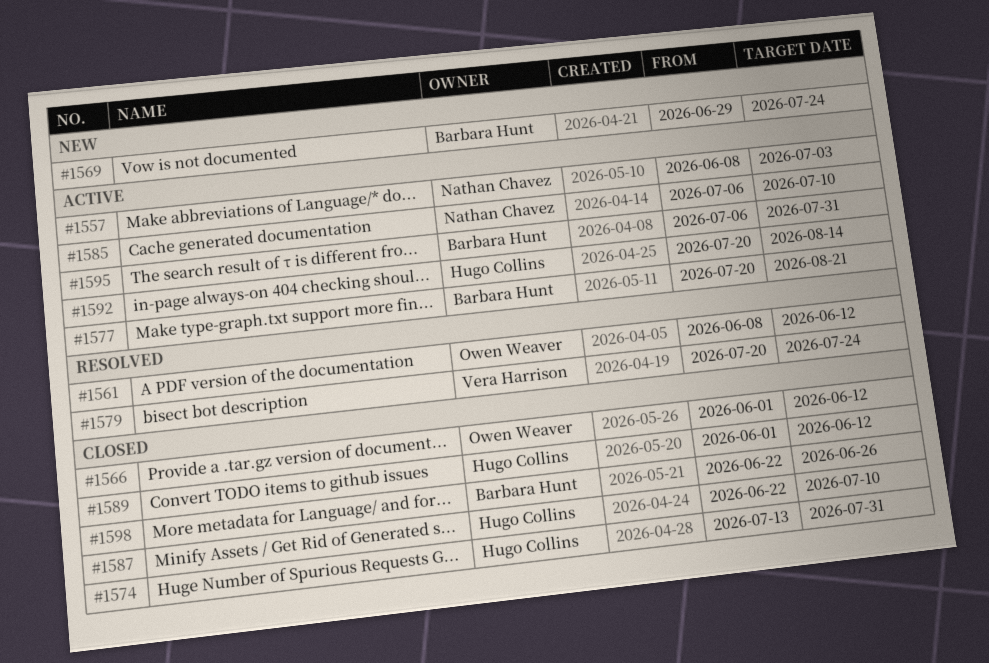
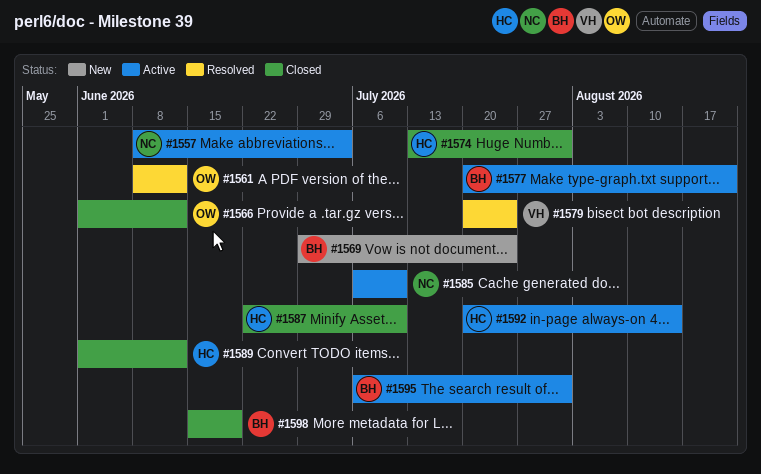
#1598, start: Jun 22 -> Jun 15
#1598, due: Jun 26 -> Jun 19

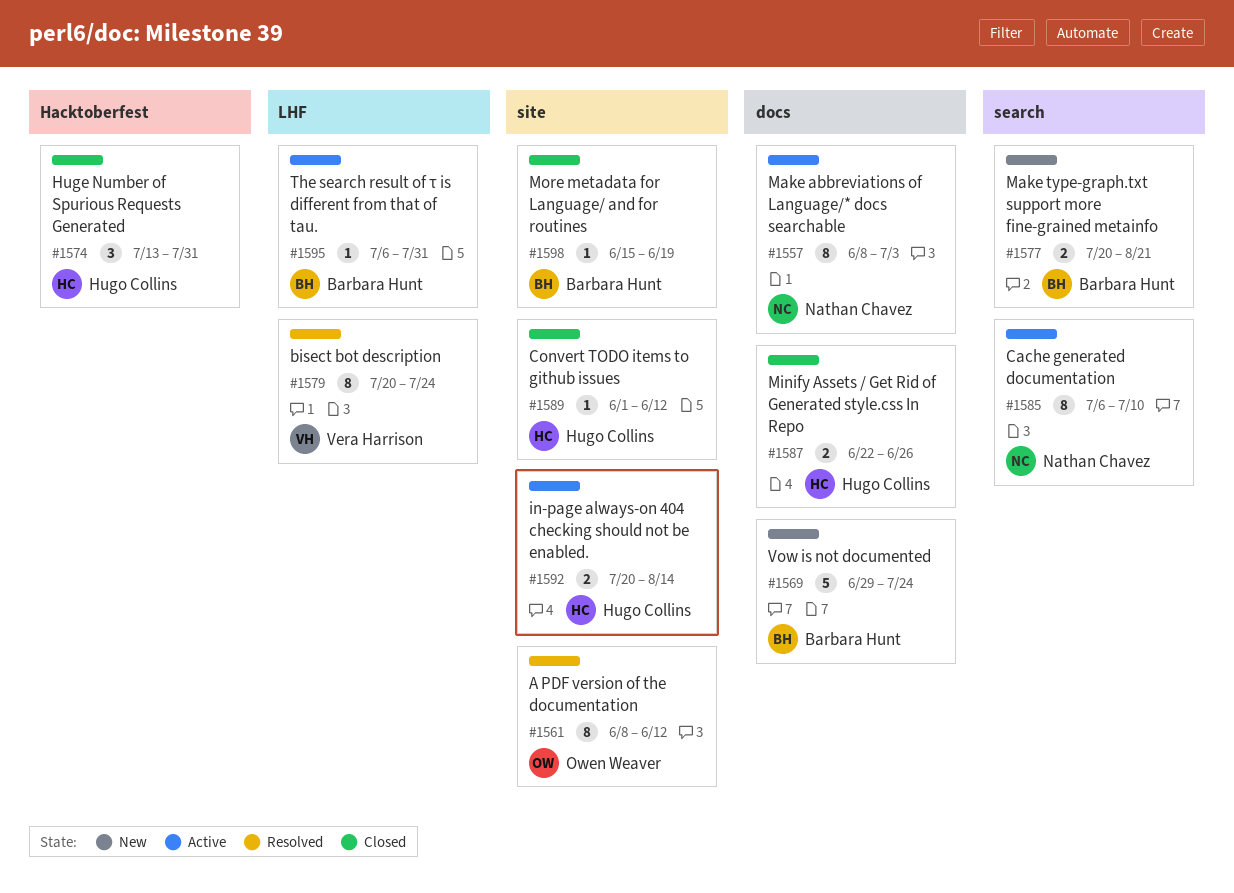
#1566: present -> none
#1577, status: Active -> New
#1587, due: Jul 10 -> Jun 26

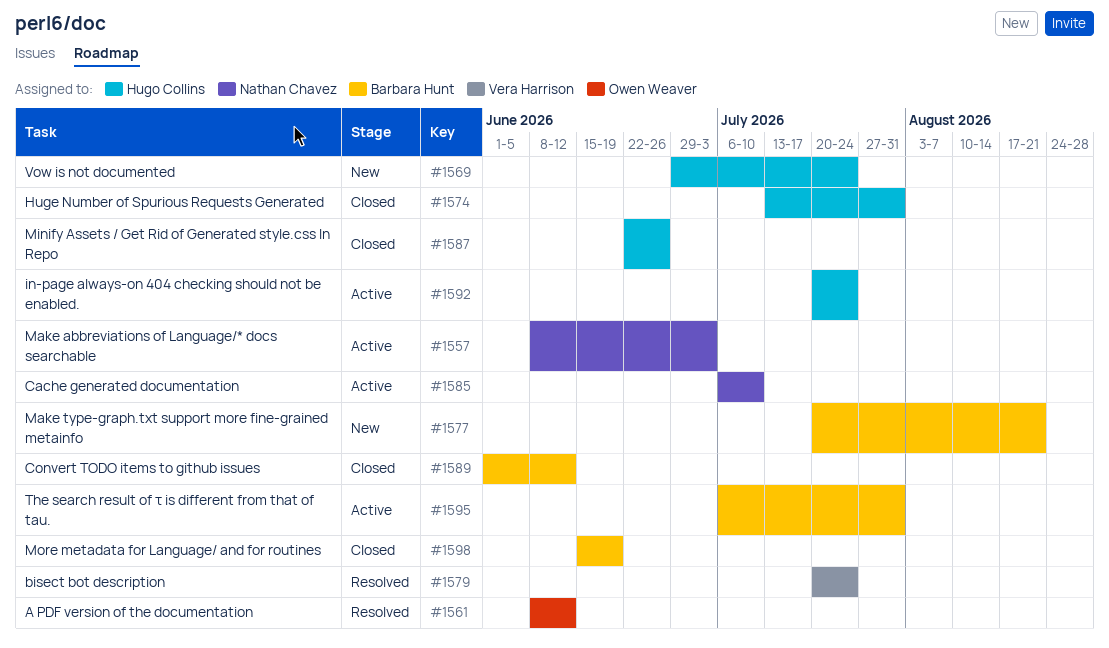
#1569, owner: Barbara Hunt -> Hugo Collins
#1589, owner: Hugo Collins -> Barbara Hunt
#1592, due: Aug 14 -> Jul 24

